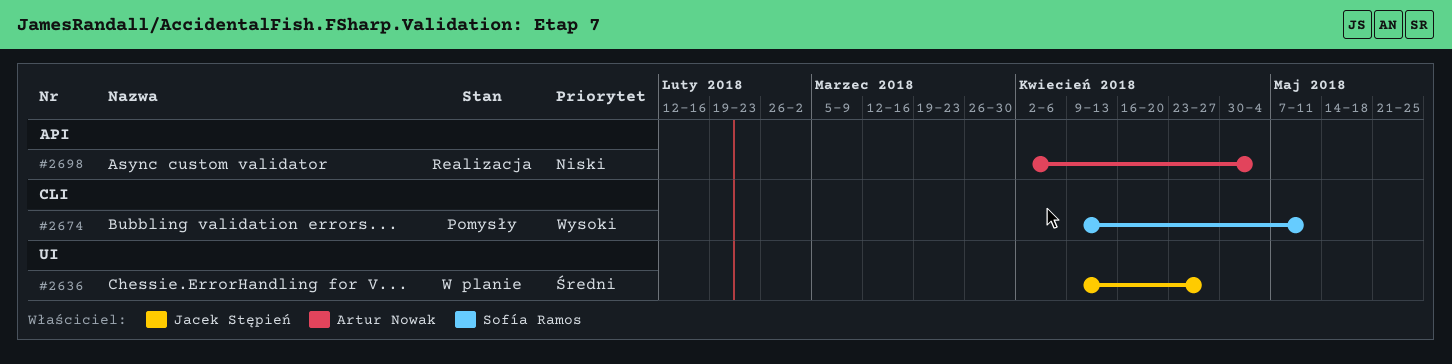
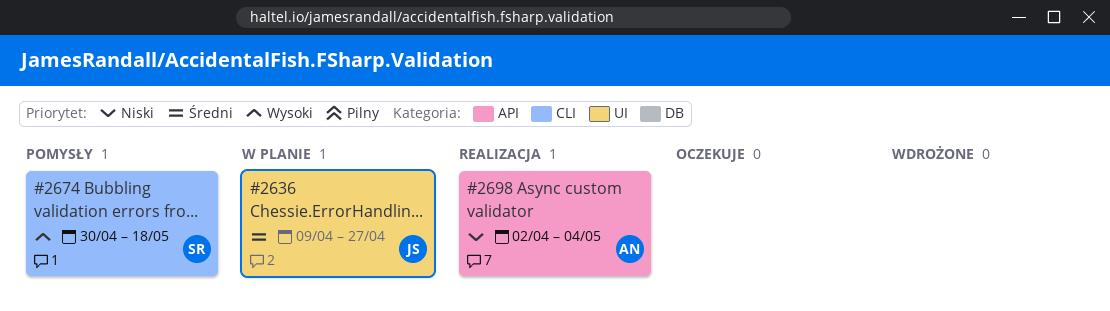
#2674, start: Apr 9 -> Apr 30
#2674, due: May 11 -> May 18

